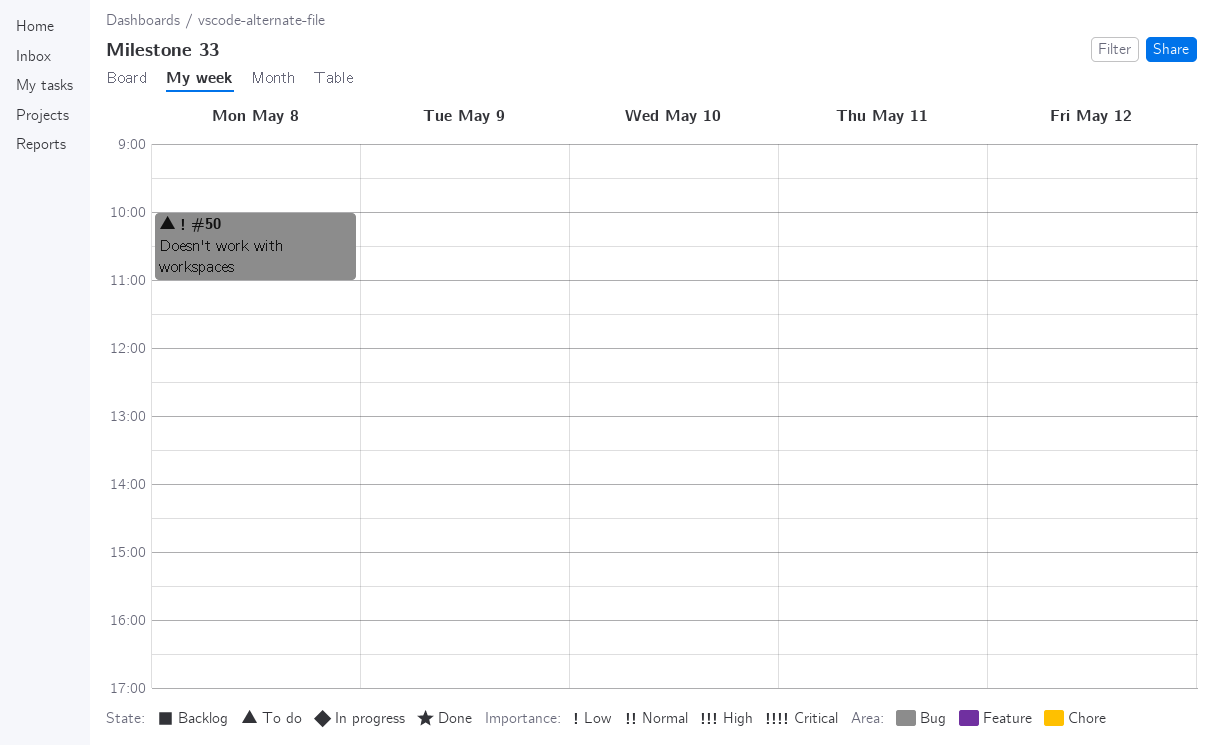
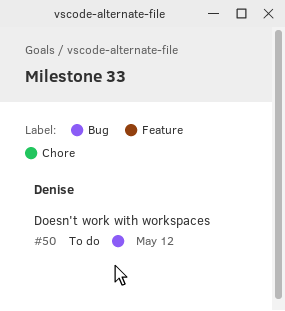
#50, day: May 8 -> May 12

